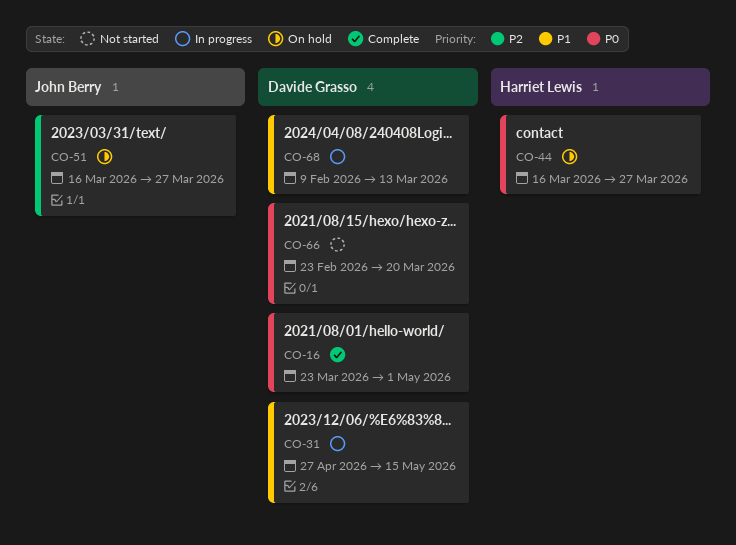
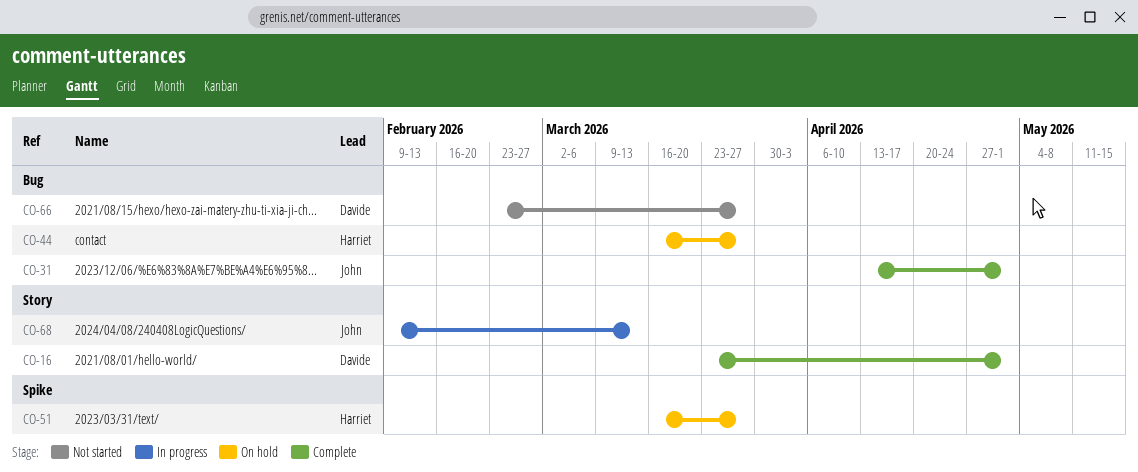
CO-31, status: In progress -> Complete
CO-31, owner: Davide Grasso -> John Berry
CO-31, start: Apr 27 -> Apr 13
CO-31, due: May 15 -> May 1
CO-51, owner: John Berry -> Harriet Lewis
CO-66, due: Mar 20 -> Mar 27
CO-68, owner: Davide Grasso -> John Berry

